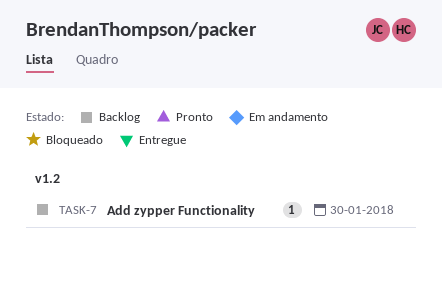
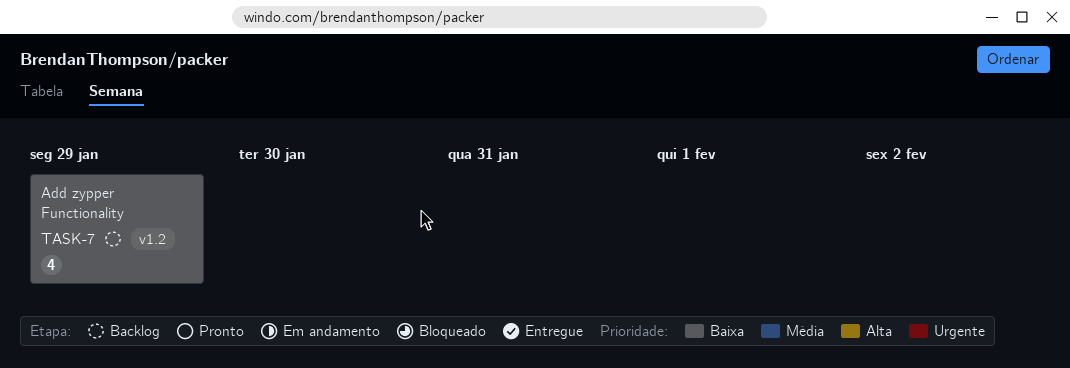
TASK-7, estimate: 1 -> 4
TASK-7, due: Jan 30 -> Jan 29

